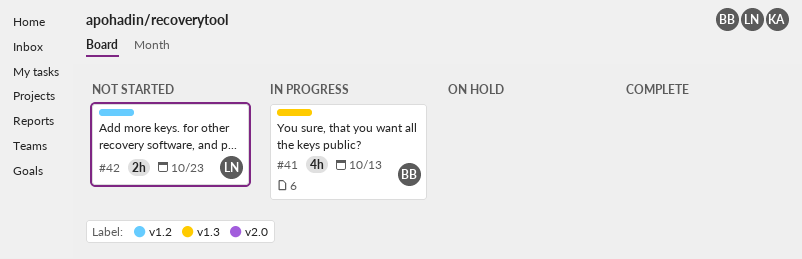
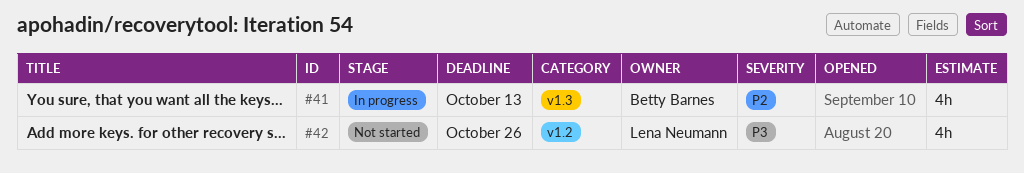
#42, estimate: 2h -> 4h
#42, due: Oct 23 -> Oct 26

